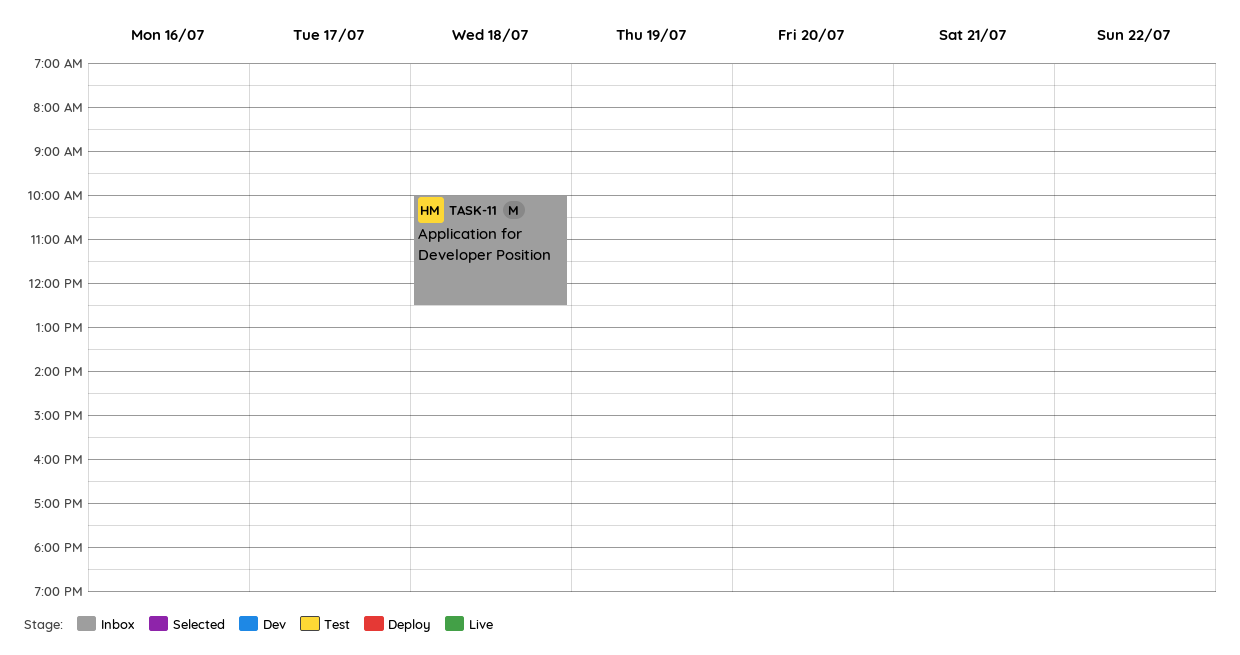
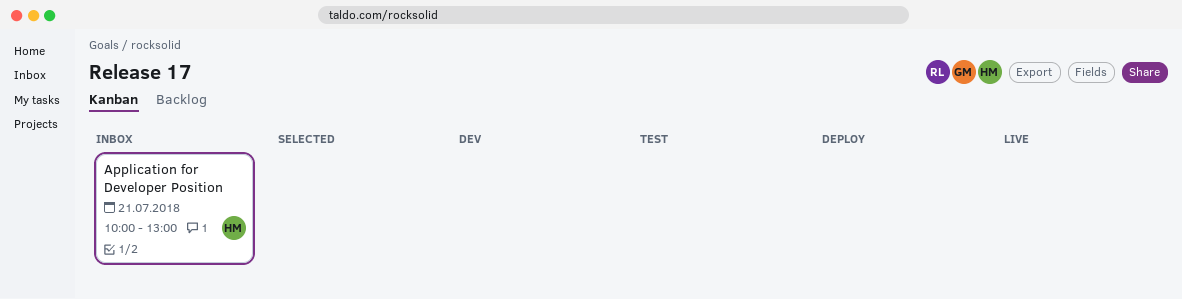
Application for Developer Position, day: Jul 18 -> Jul 21
Application for Developer Position, ends: 12:30 -> 13:00

